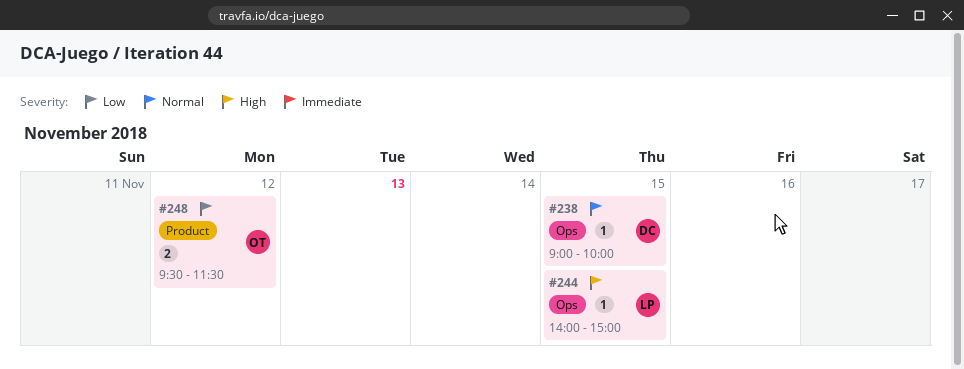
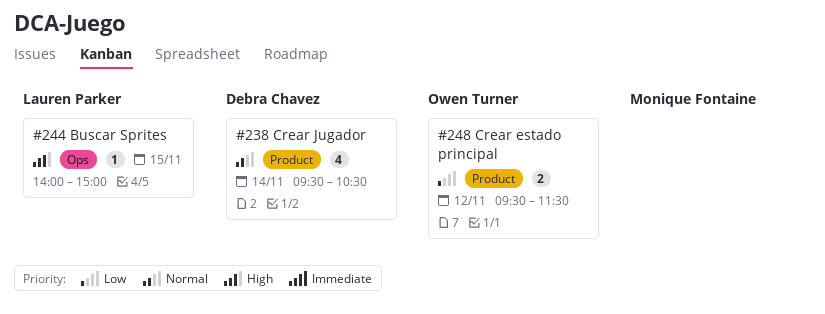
#238, label: Ops -> Product
#238, estimate: 1 -> 4
#238, day: Nov 15 -> Nov 14
#238, begins: 09:00 -> 09:30
#238, ends: 10:00 -> 10:30

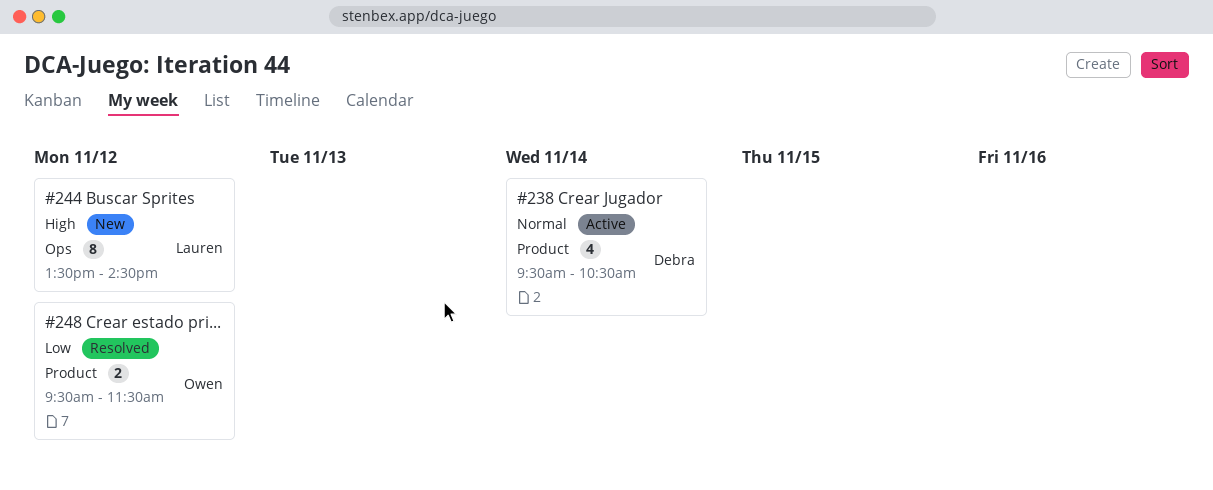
#244, estimate: 1 -> 8
#244, day: Nov 15 -> Nov 12
#244, begins: 14:00 -> 13:30
#244, ends: 15:00 -> 14:30

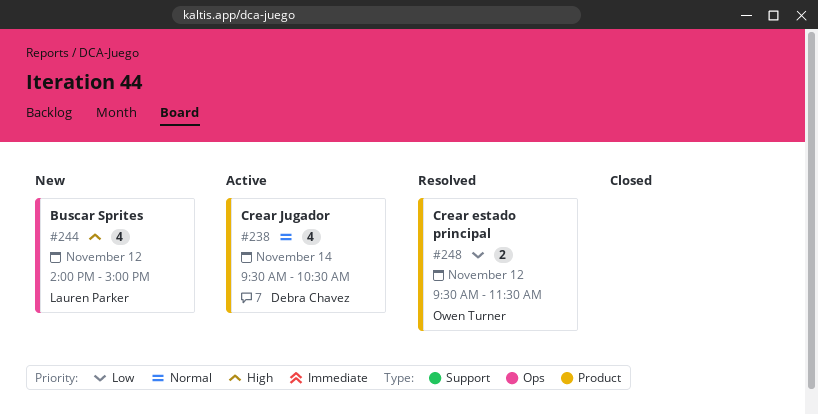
#244, estimate: 8 -> 4
#244, begins: 13:30 -> 14:00
#244, ends: 14:30 -> 15:00

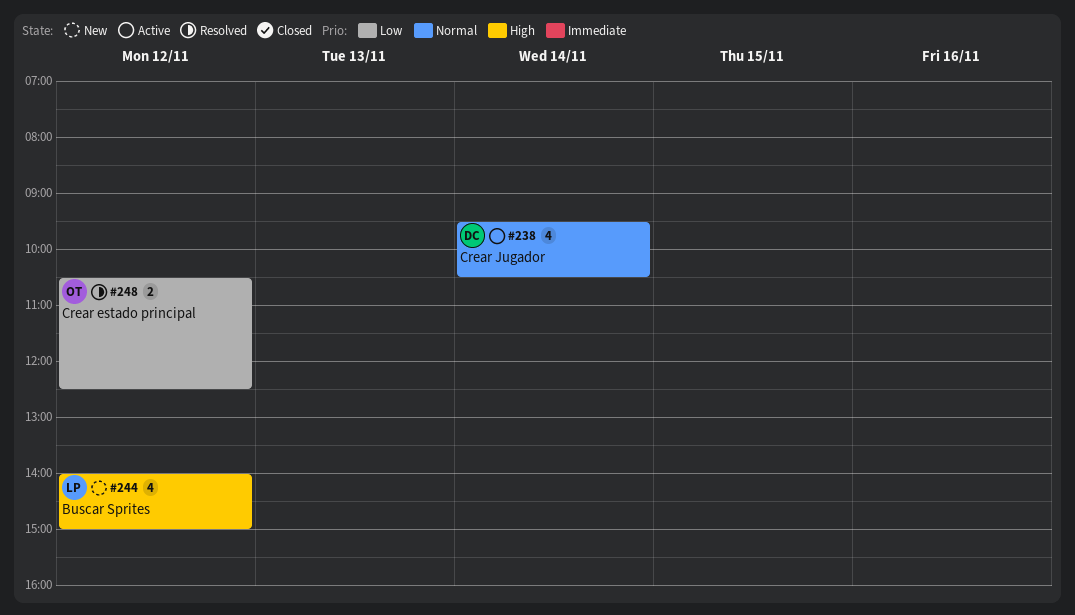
#248, begins: 09:30 -> 10:30
#248, ends: 11:30 -> 12:30

